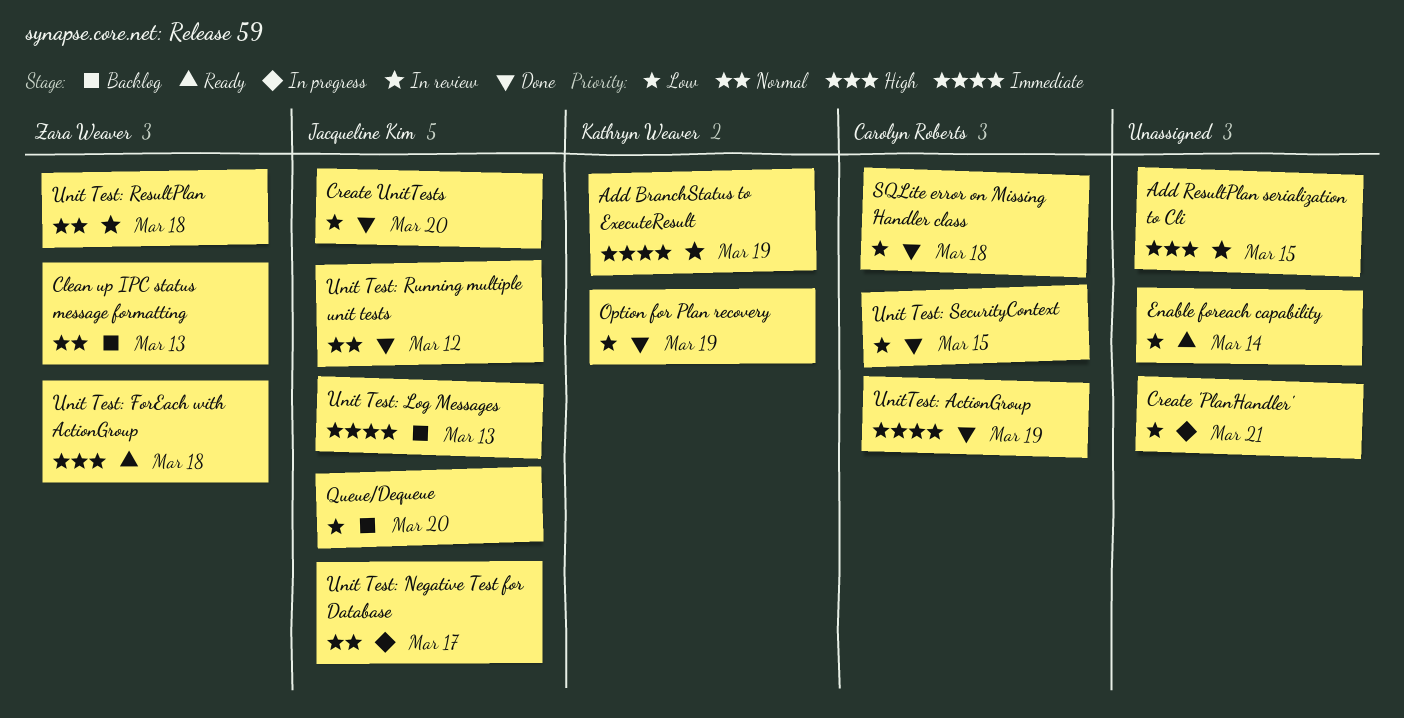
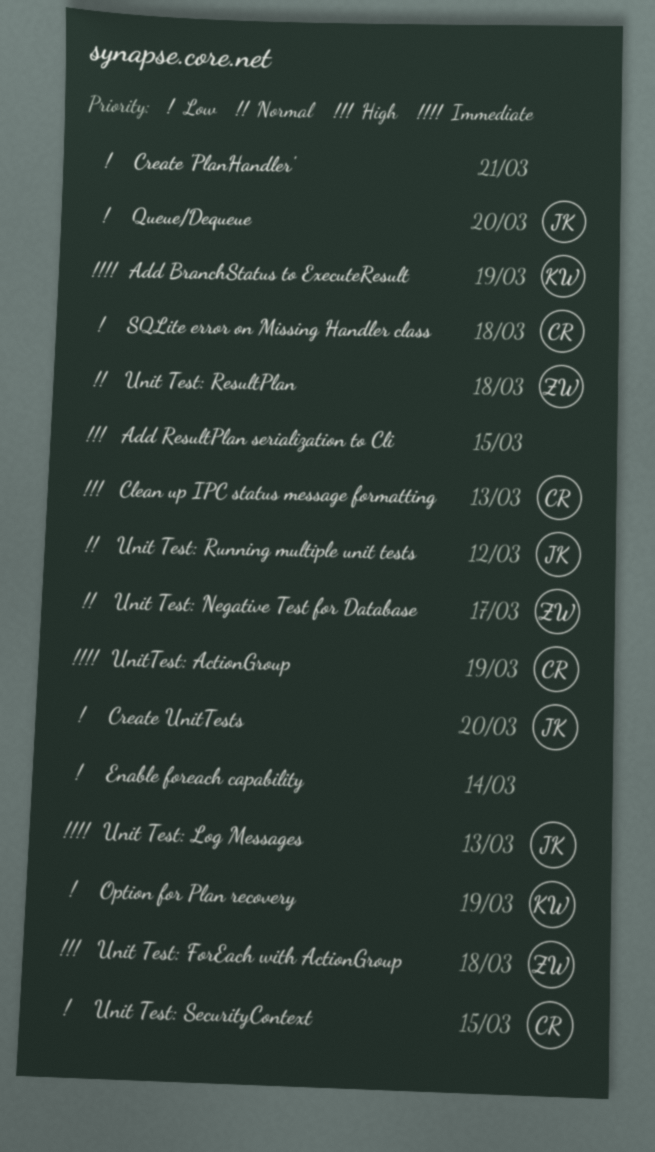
Clean up IPC status message formatting, owner: Zara Weaver -> Carolyn Roberts
Clean up IPC status message formatting, priority: Normal -> High
Unit Test: Negative Test for Database, owner: Jacqueline Kim -> Zara Weaver

